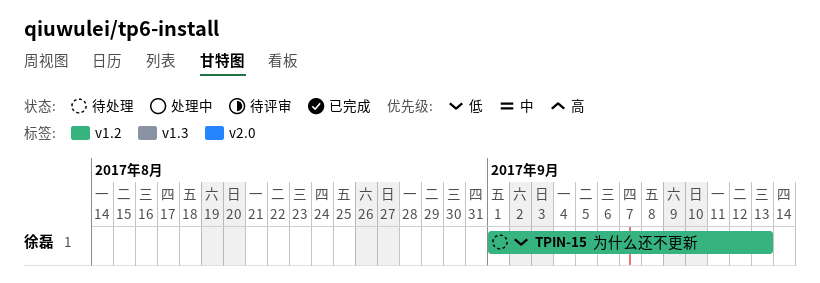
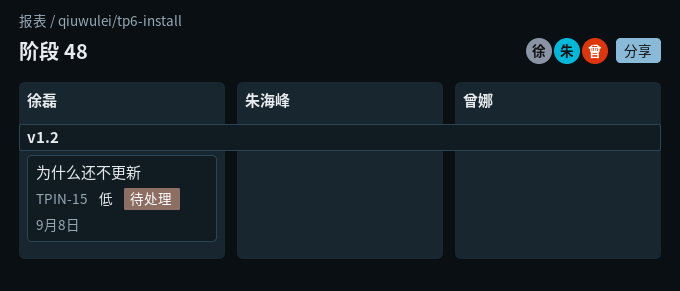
TPIN-15, due: Sep 13 -> Sep 8

